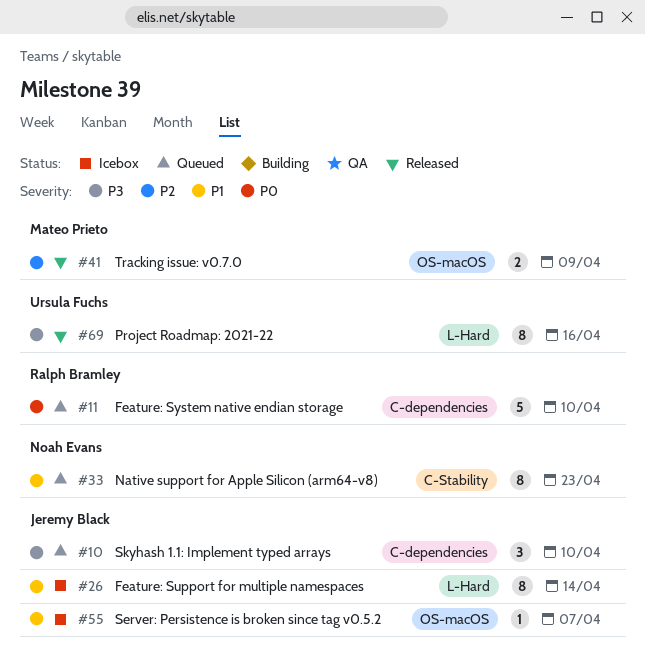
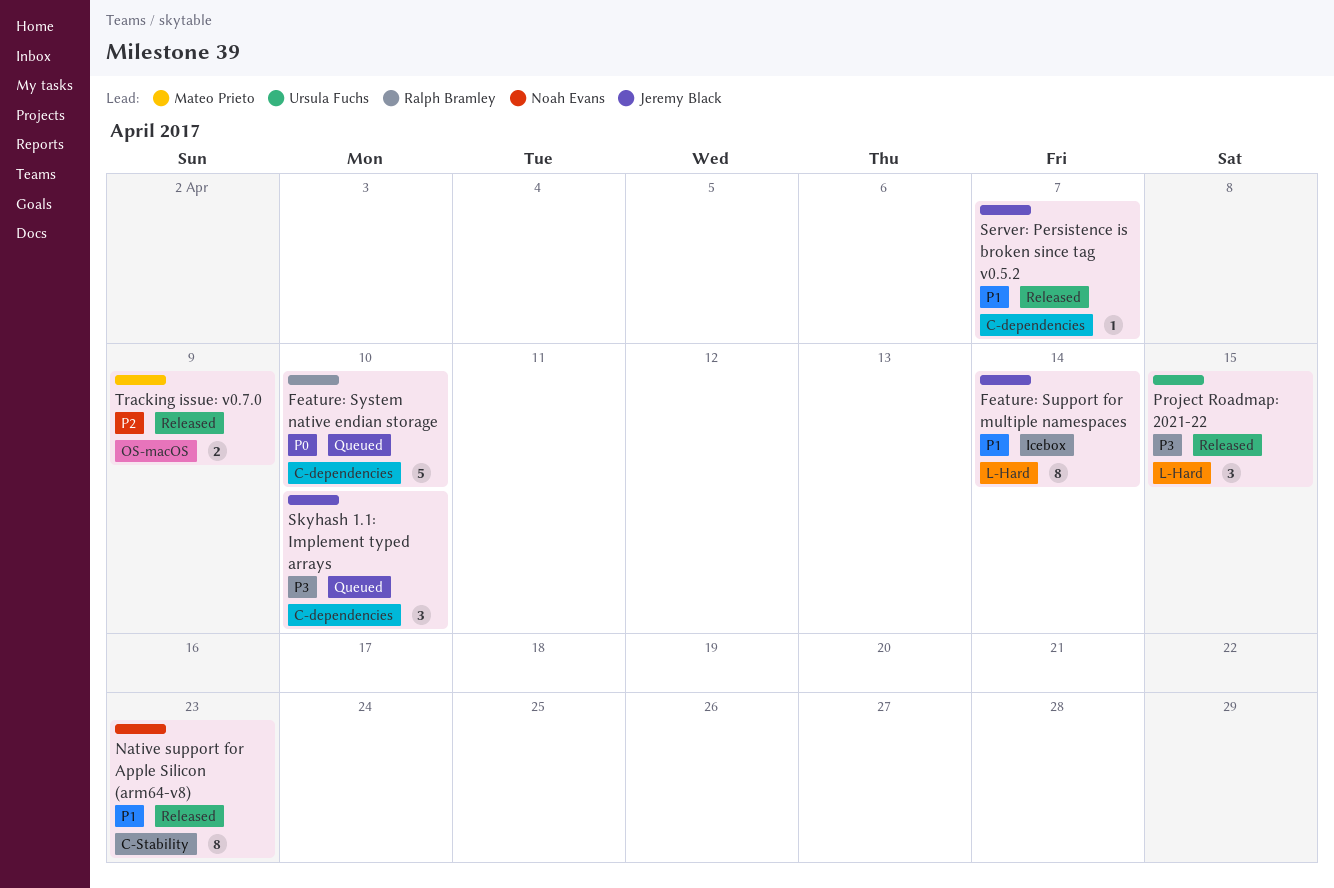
Native support for Apple Silicon (arm64-v8), status: Queued -> Released
Project Roadmap: 2021-22, estimate: 8 -> 3
Project Roadmap: 2021-22, due: Apr 16 -> Apr 15
Server: Persistence is broken since tag v0.5.2, status: Icebox -> Released
Server: Persistence is broken since tag v0.5.2, label: OS-macOS -> C-dependencies

